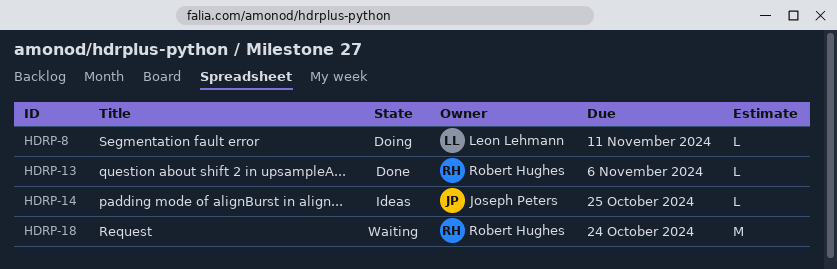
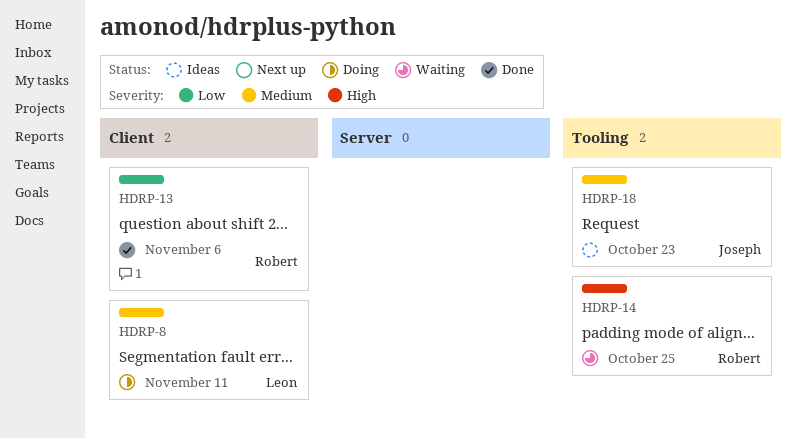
HDRP-14, status: Ideas -> Waiting
HDRP-14, owner: Joseph Peters -> Robert Hughes
HDRP-18, status: Waiting -> Ideas
HDRP-18, owner: Robert Hughes -> Joseph Peters
HDRP-18, due: Oct 24 -> Oct 23

